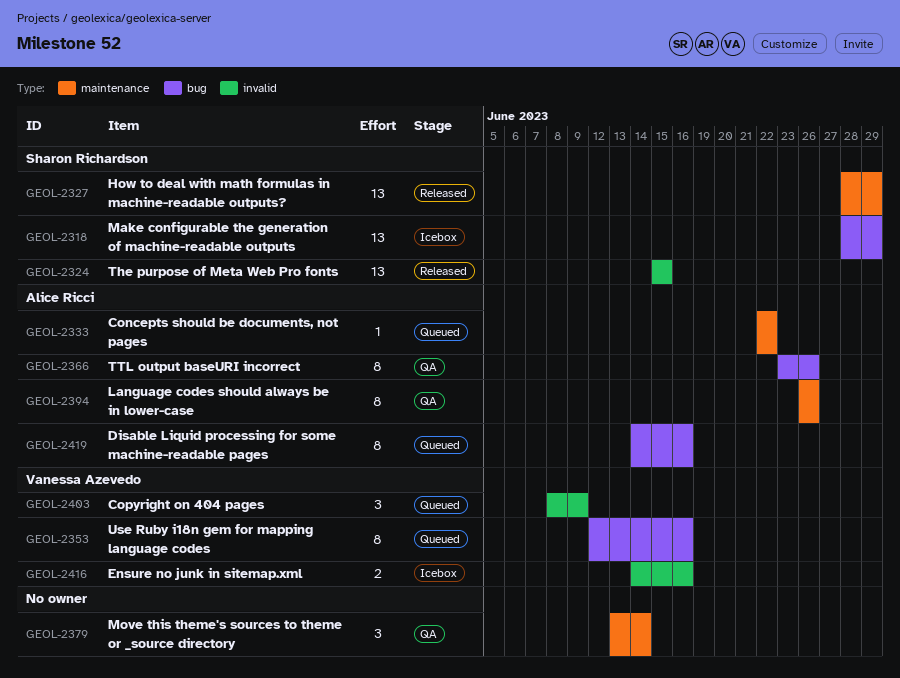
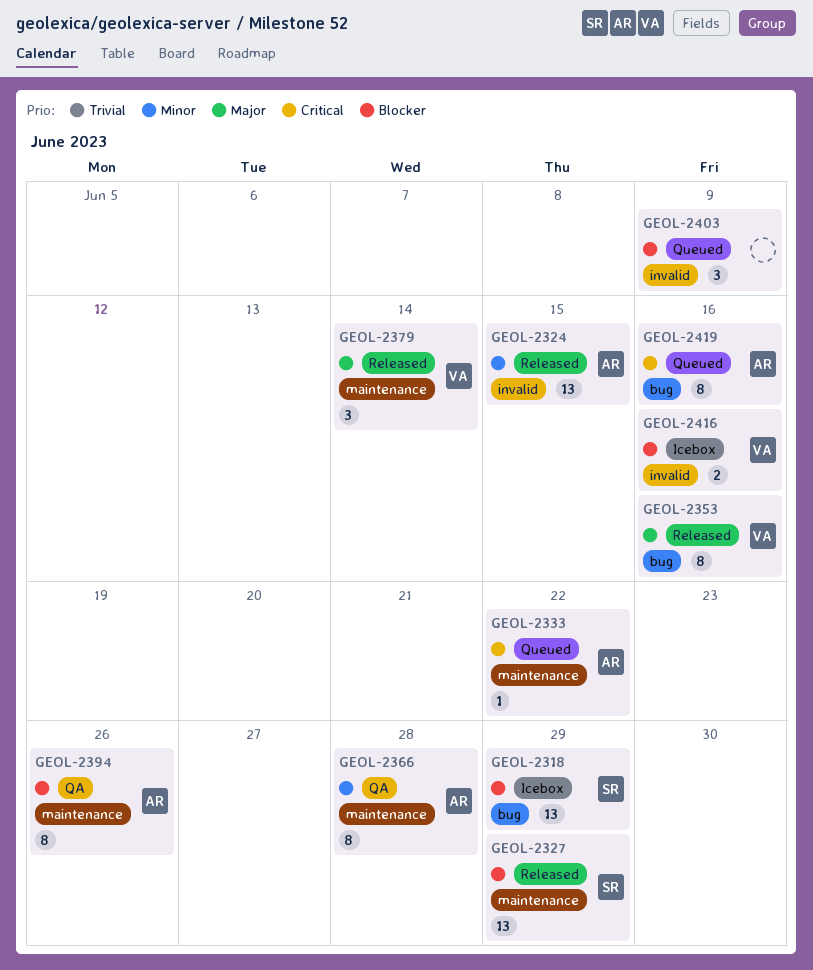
GEOL-2324, owner: Sharon Richardson -> Alice Ricci
GEOL-2353, status: Queued -> Released
GEOL-2366, label: bug -> maintenance
GEOL-2366, due: Jun 26 -> Jun 28
GEOL-2379, status: QA -> Released
GEOL-2379, owner: none -> Vanessa Azevedo
GEOL-2403, owner: Vanessa Azevedo -> none

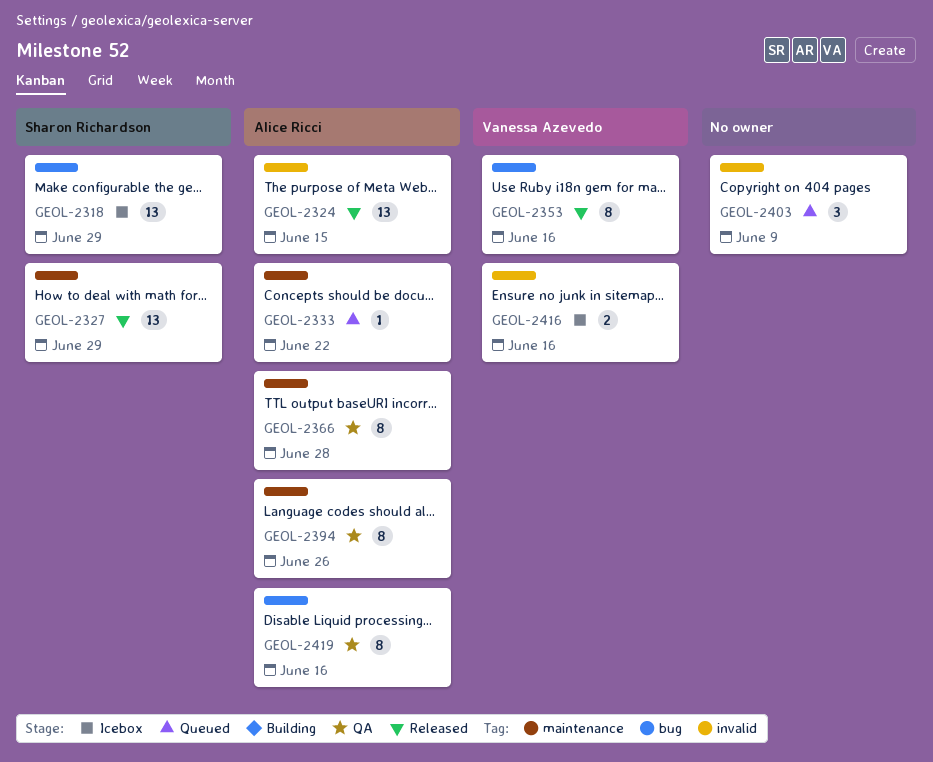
GEOL-2379: present -> none
GEOL-2419, status: Queued -> QA

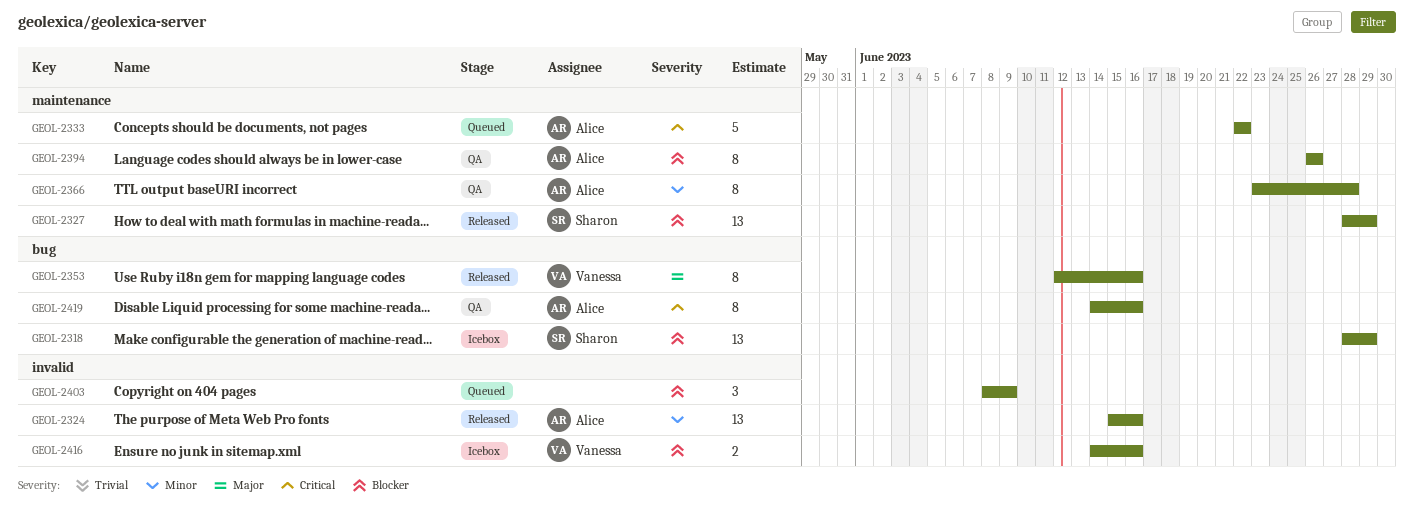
GEOL-2324, due: Jun 15 -> Jun 16
GEOL-2333, estimate: 1 -> 5

